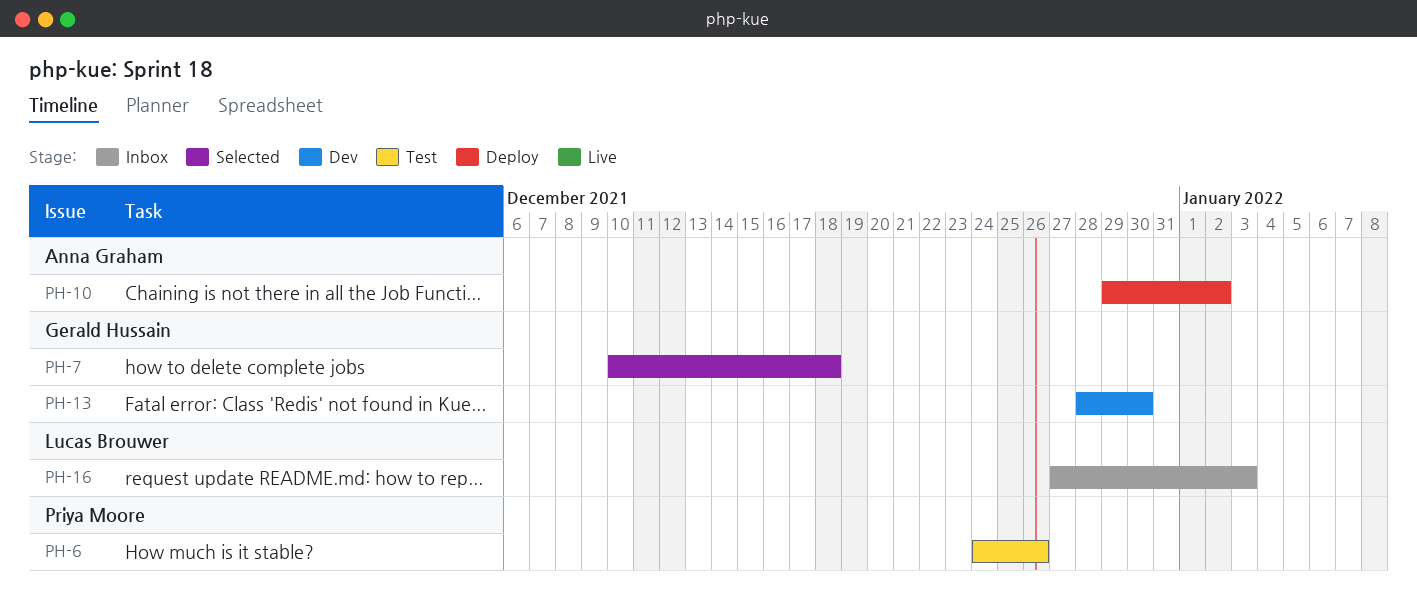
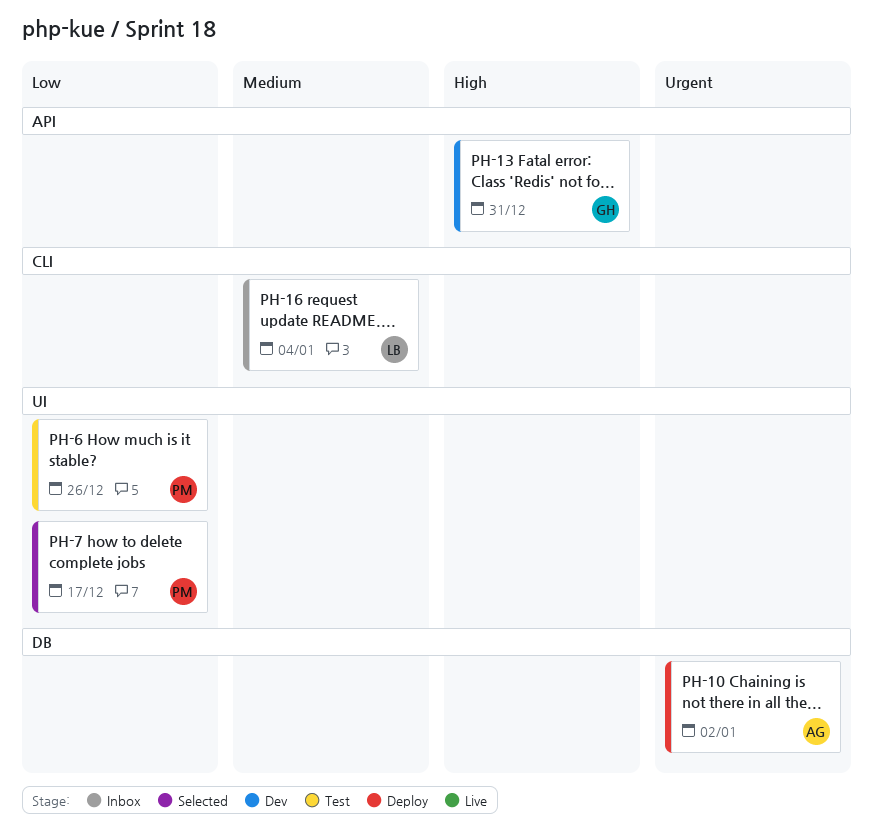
PH-7, owner: Gerald Hussain -> Priya Moore
PH-7, due: Dec 18 -> Dec 17
PH-13, due: Dec 30 -> Dec 31
PH-16, due: Jan 3 -> Jan 4

